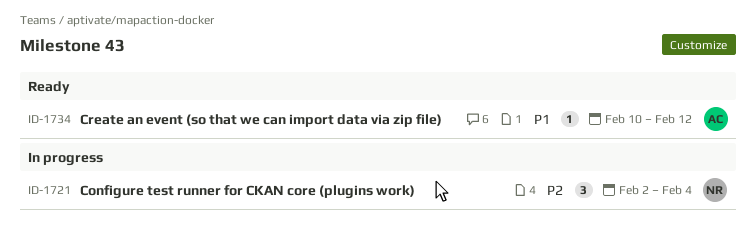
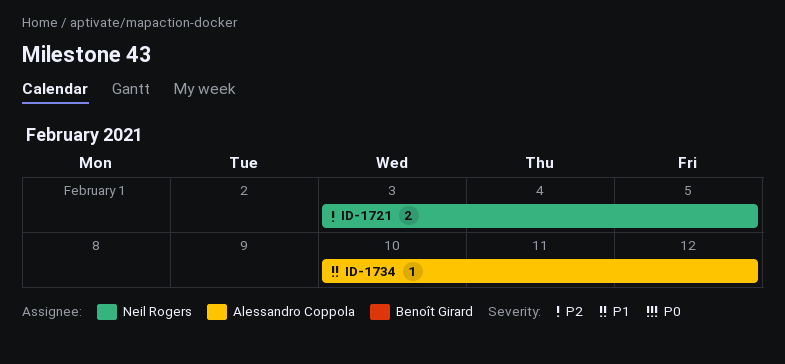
ID-1721, estimate: 3 -> 2
ID-1721, start: Feb 2 -> Feb 3
ID-1721, due: Feb 4 -> Feb 5

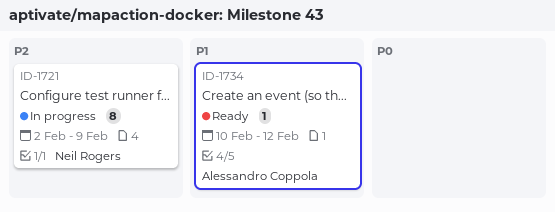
ID-1721, estimate: 2 -> 8
ID-1721, start: Feb 3 -> Feb 2
ID-1721, due: Feb 5 -> Feb 9

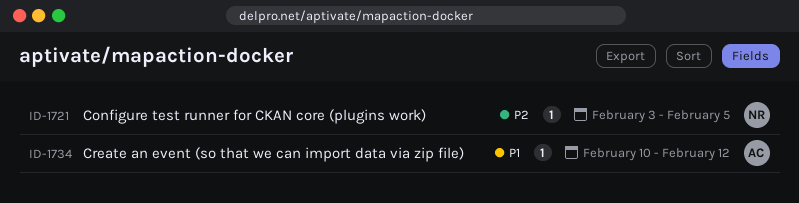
ID-1721, estimate: 8 -> 1
ID-1721, start: Feb 2 -> Feb 3
ID-1721, due: Feb 9 -> Feb 5

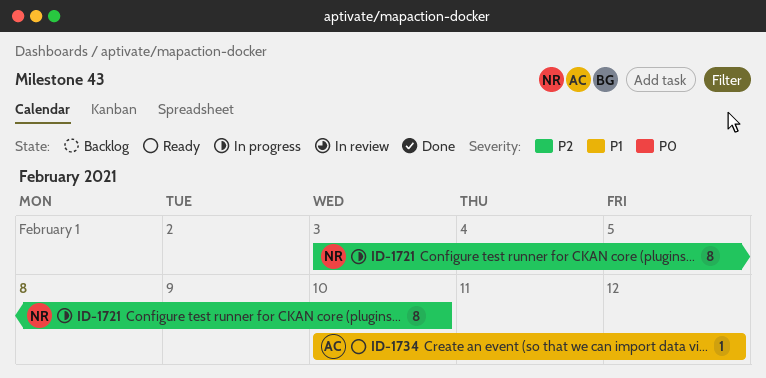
ID-1721, estimate: 1 -> 8
ID-1721, due: Feb 5 -> Feb 10

